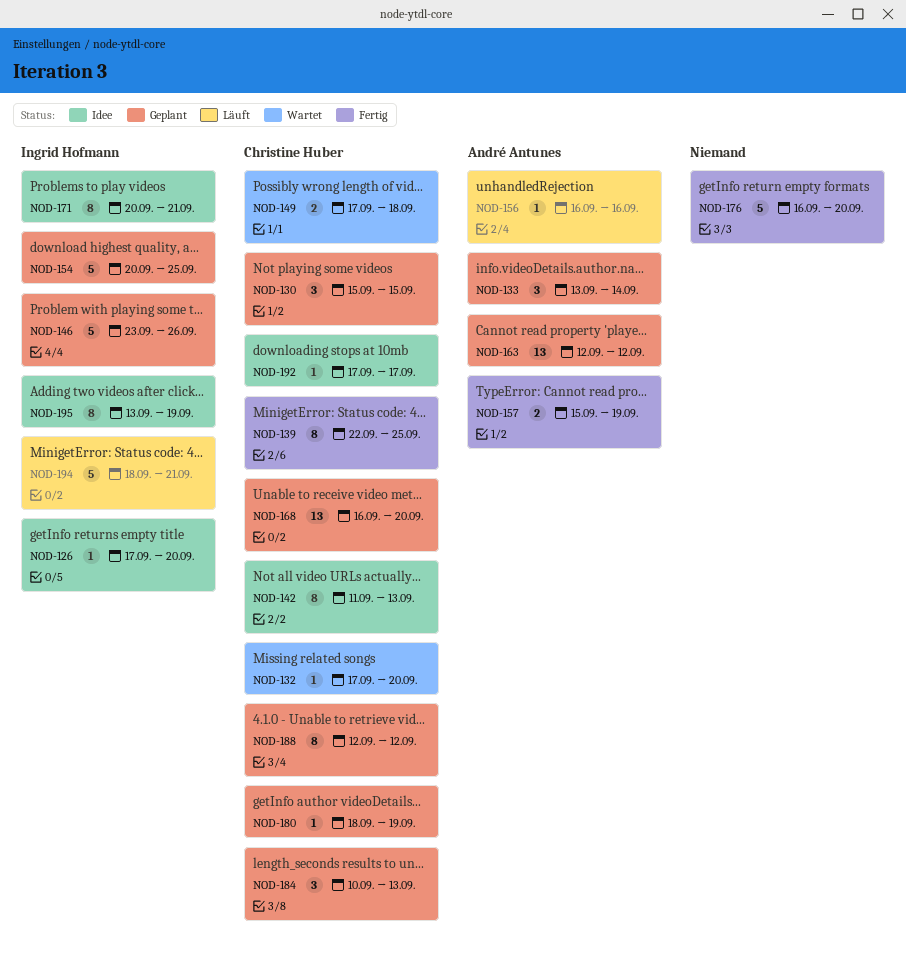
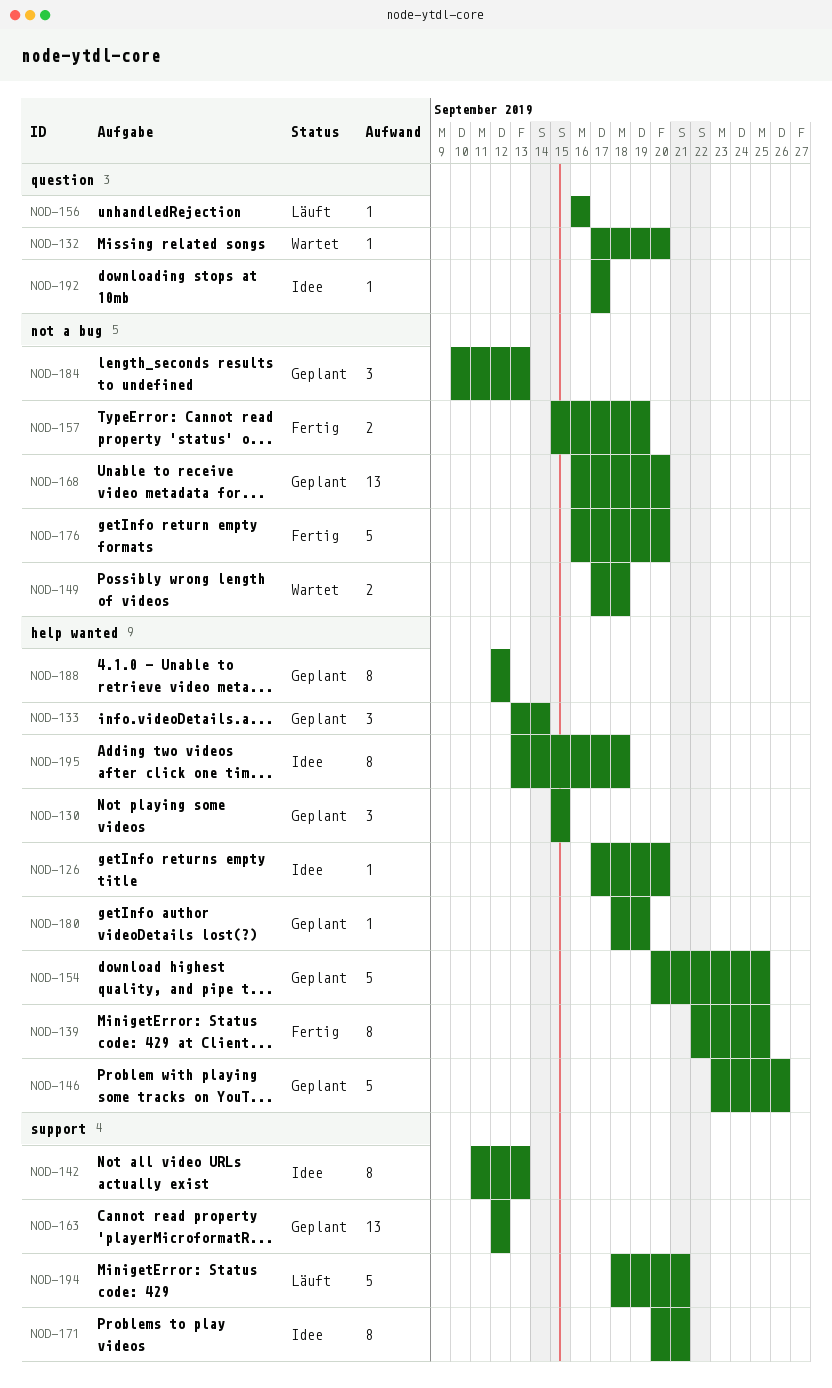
NOD-195, due: Sep 19 -> Sep 18

